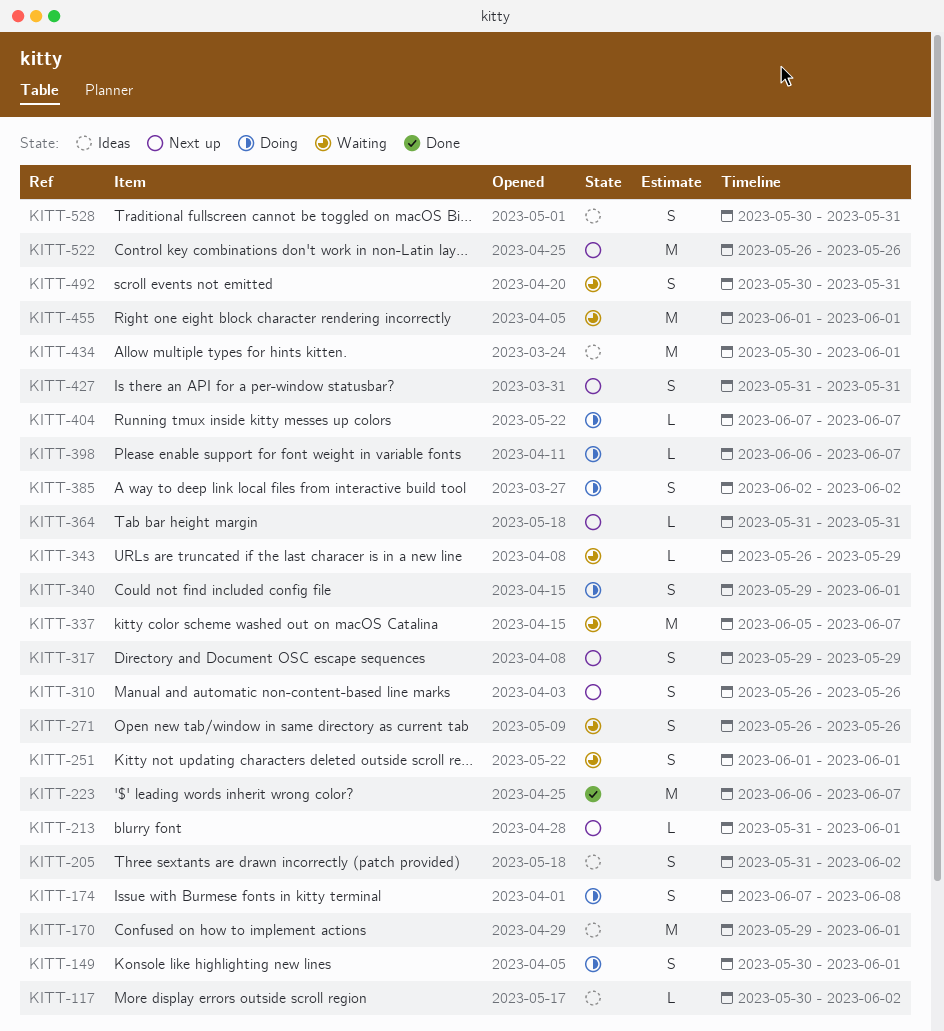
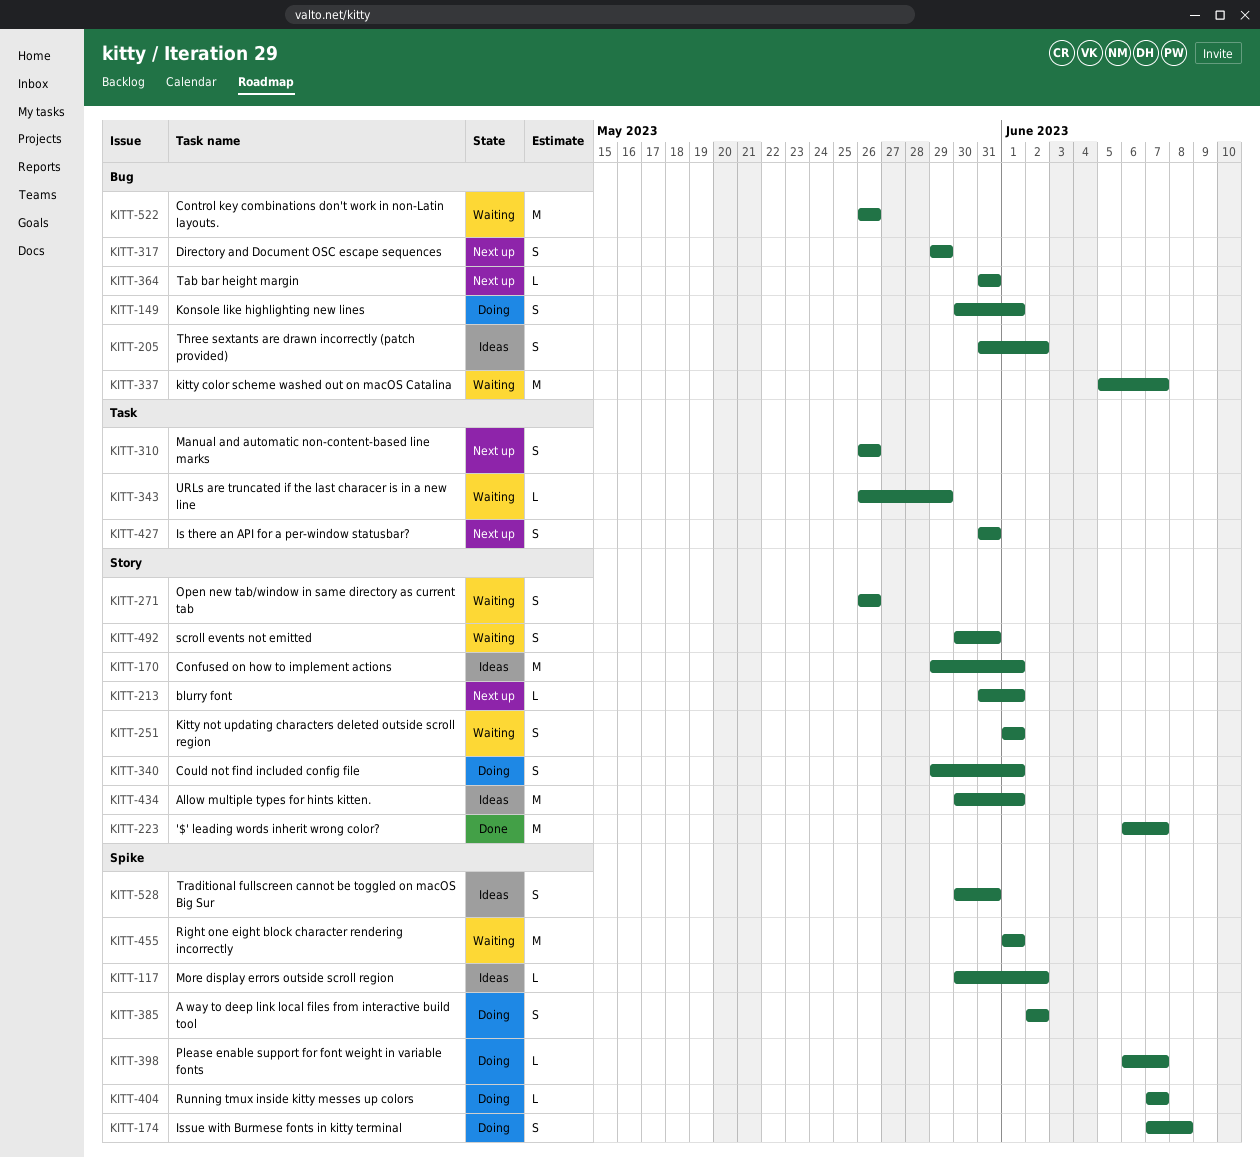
KITT-522, status: Next up -> Waiting

